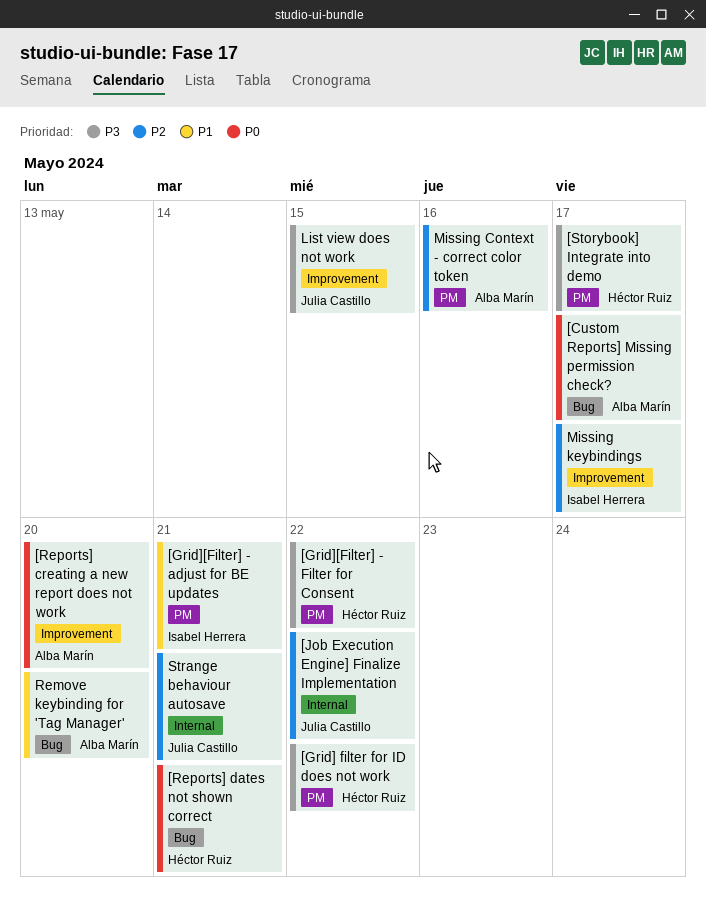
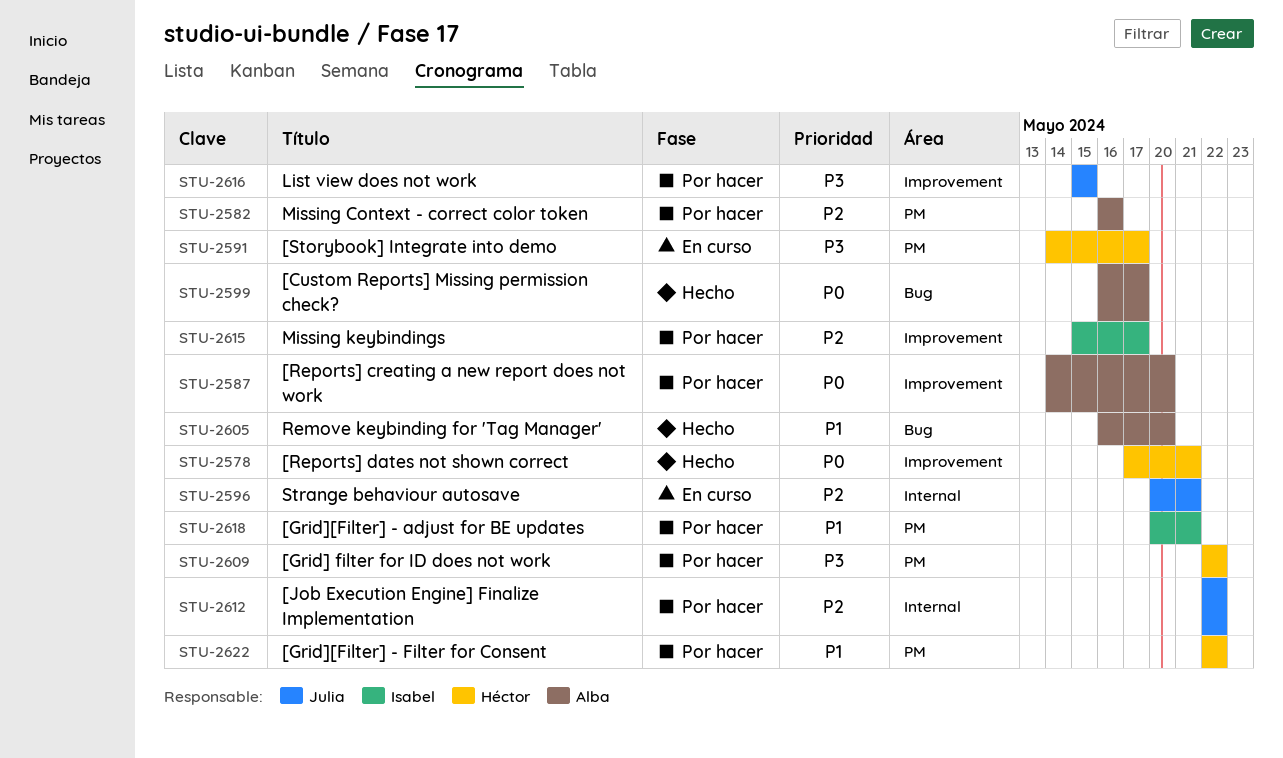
[Grid][Filter] - Filter for Consent, priority: P3 -> P1
[Reports] dates not shown correct, label: Bug -> Improvement

